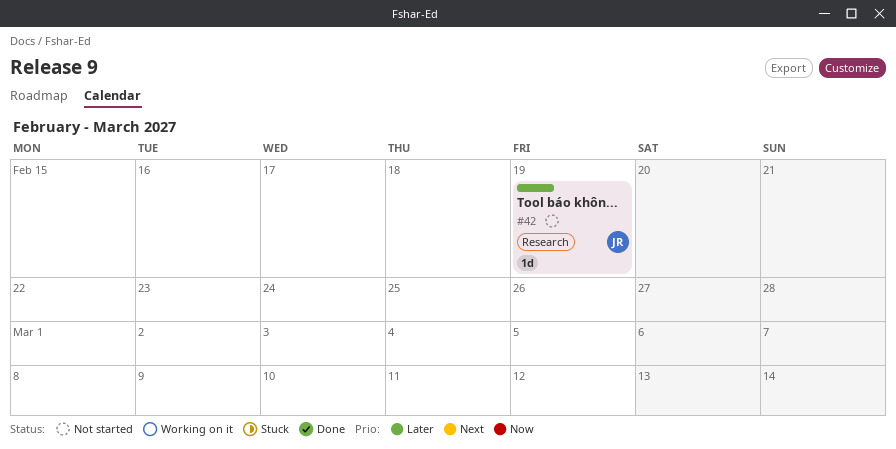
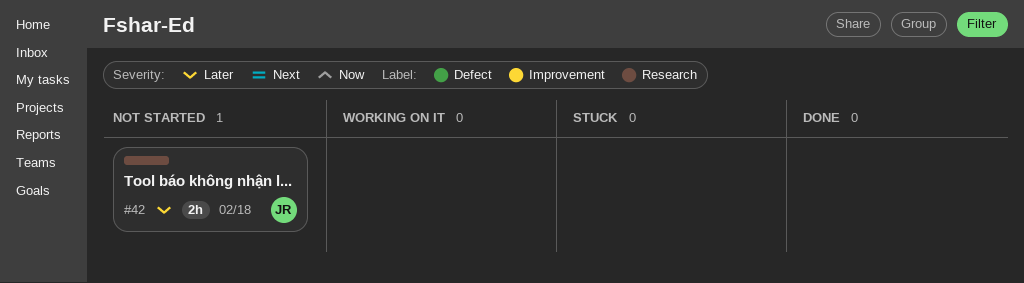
#42, estimate: 1d -> 2h
#42, due: Feb 19 -> Feb 18

